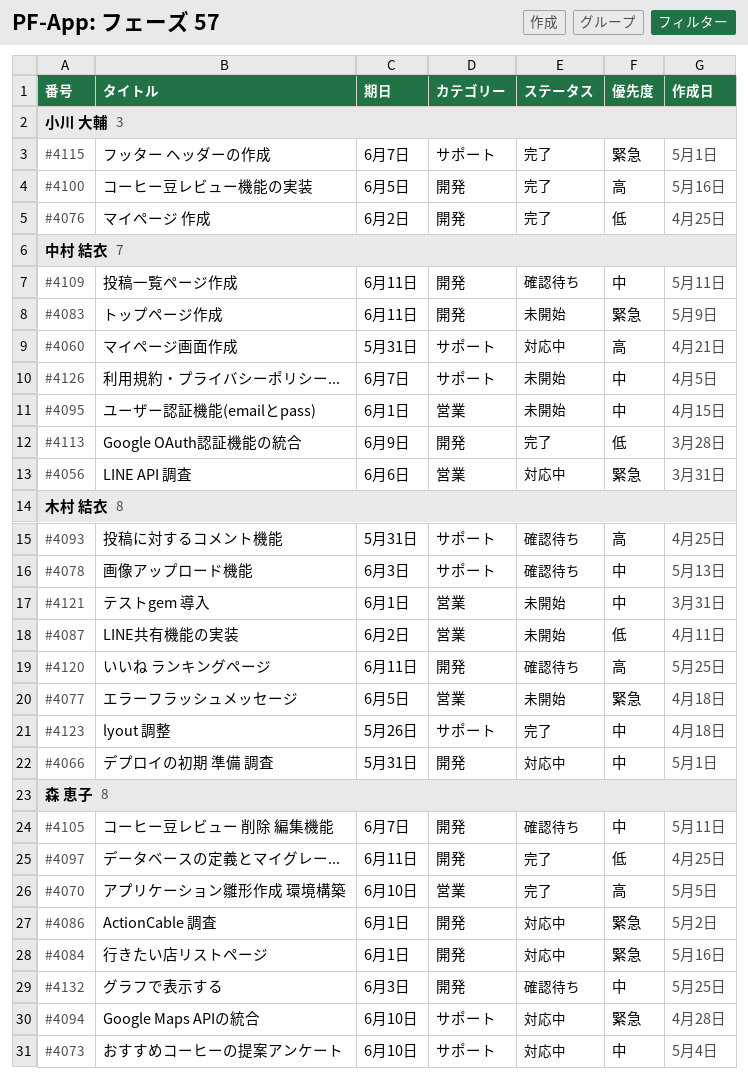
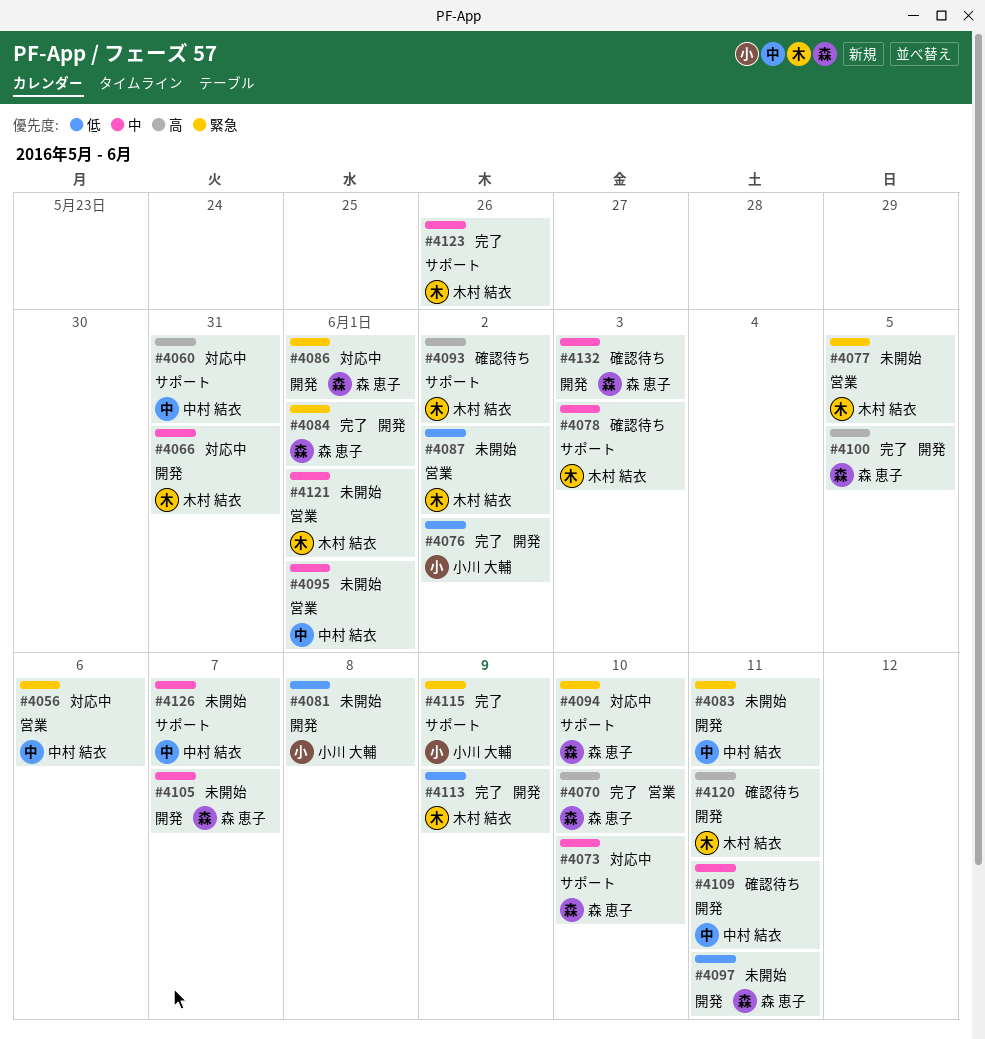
#4081: none -> present
#4084, status: 対応中 -> 完了
#4093, due: May 31 -> Jun 2
#4097, status: 完了 -> 未開始
#4100, owner: 小川 大輔 -> 森 恵子
#4105, status: 確認待ち -> 未開始
#4113, owner: 中村 結衣 -> 木村 結衣
#4115, due: Jun 7 -> Jun 9

